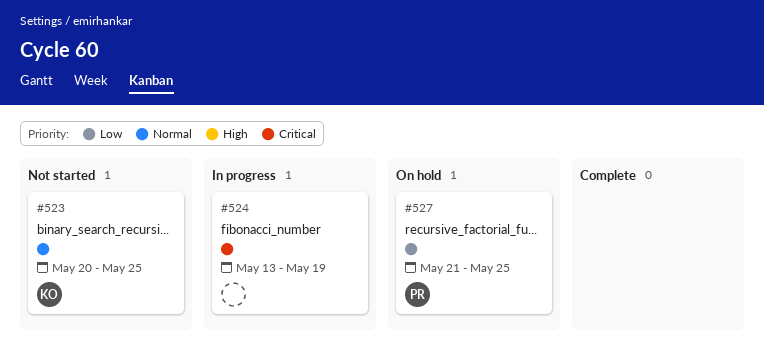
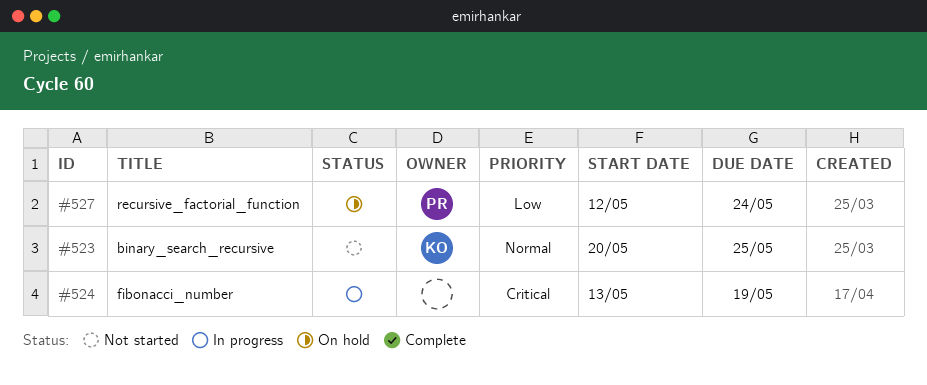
#527, start: May 21 -> May 12
#527, due: May 25 -> May 24

